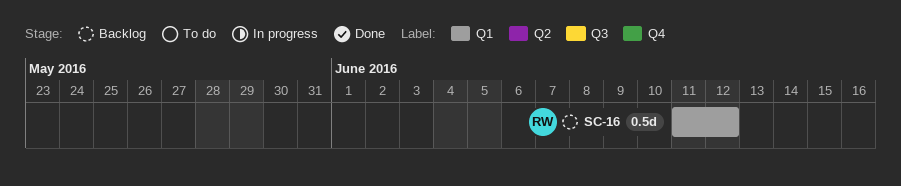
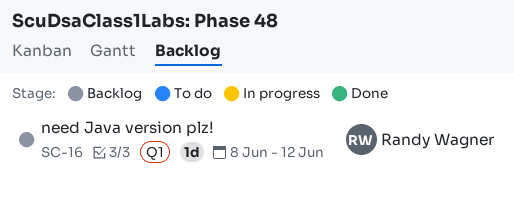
SC-16, estimate: 0.5d -> 1d
SC-16, start: Jun 11 -> Jun 8

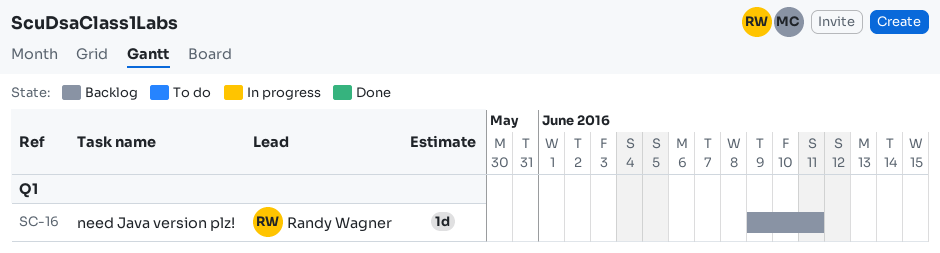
SC-16, start: Jun 8 -> Jun 9
SC-16, due: Jun 12 -> Jun 11

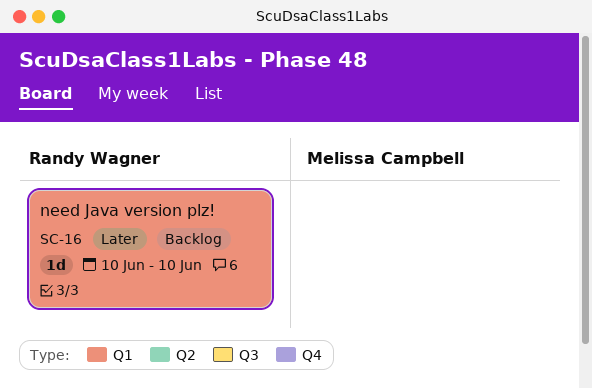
SC-16, start: Jun 9 -> Jun 10
SC-16, due: Jun 11 -> Jun 10

